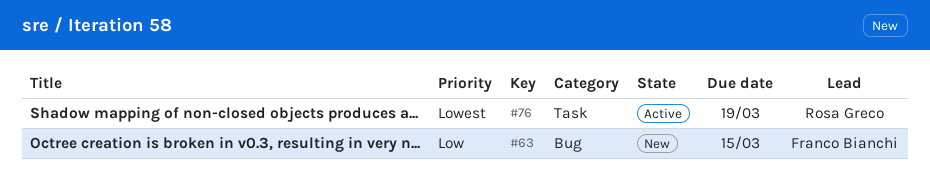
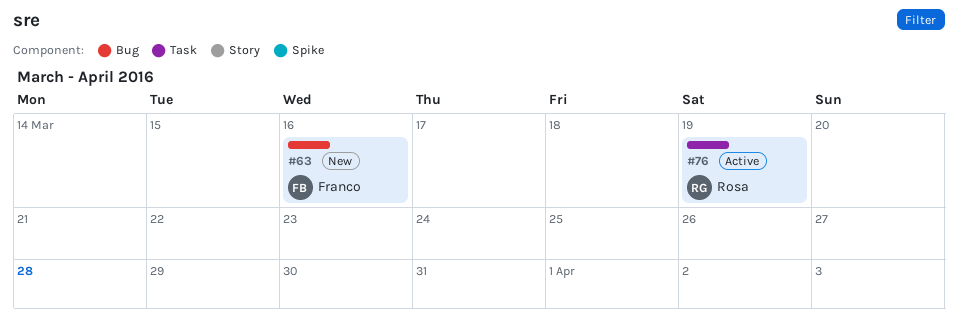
#63, due: Mar 15 -> Mar 16

